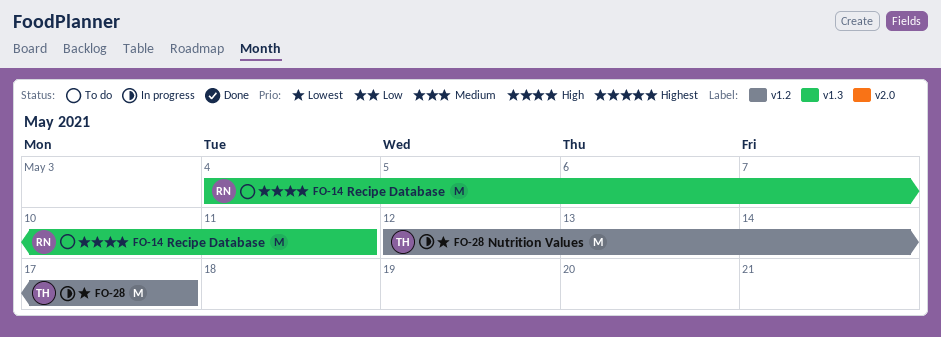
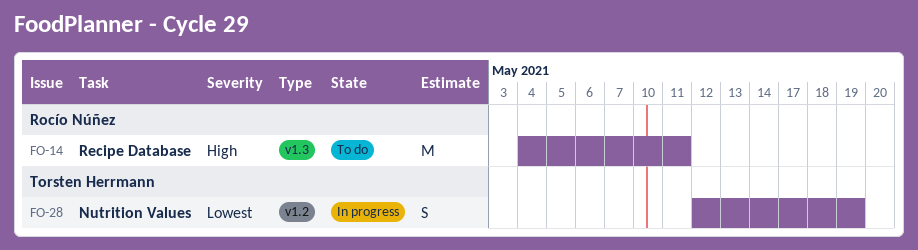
FO-28, estimate: M -> S
FO-28, due: May 17 -> May 19

